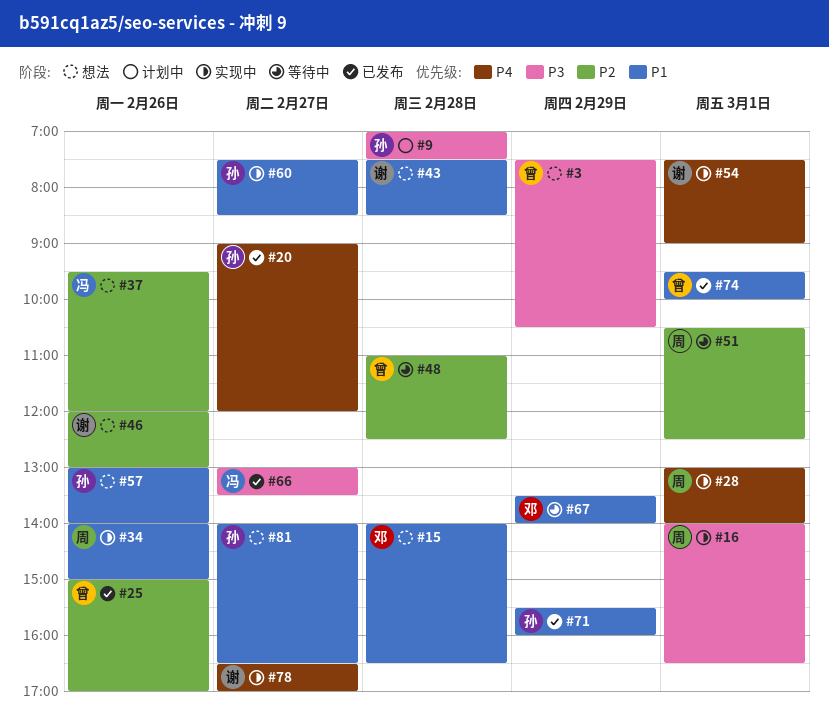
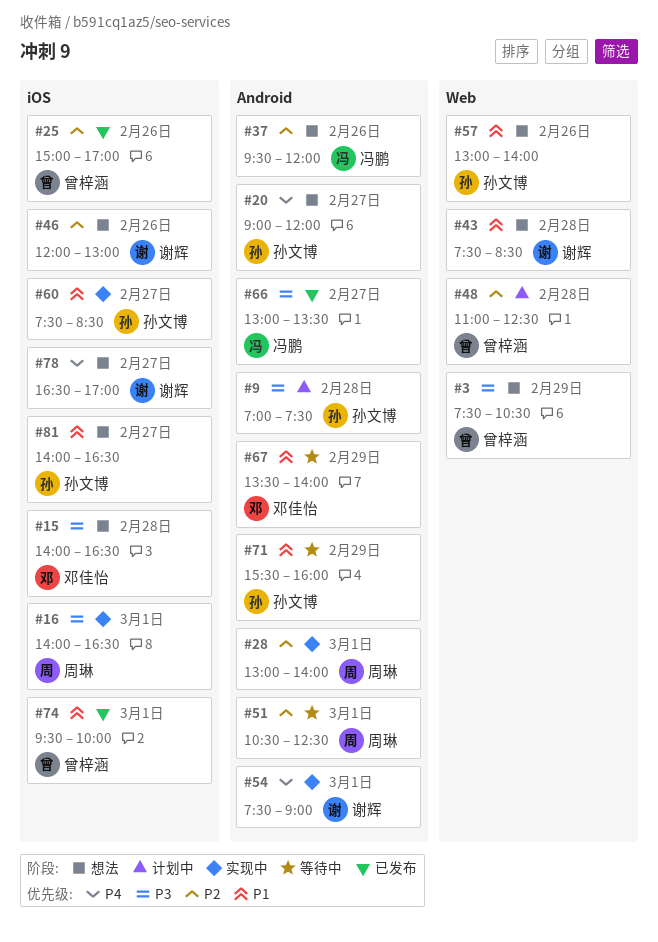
#15, priority: P1 -> P3
#20, status: 已发布 -> 想法
#28, priority: P4 -> P2
#34: present -> none
#48, status: 等待中 -> 计划中
#71, status: 已发布 -> 等待中
#78, status: 实现中 -> 想法

